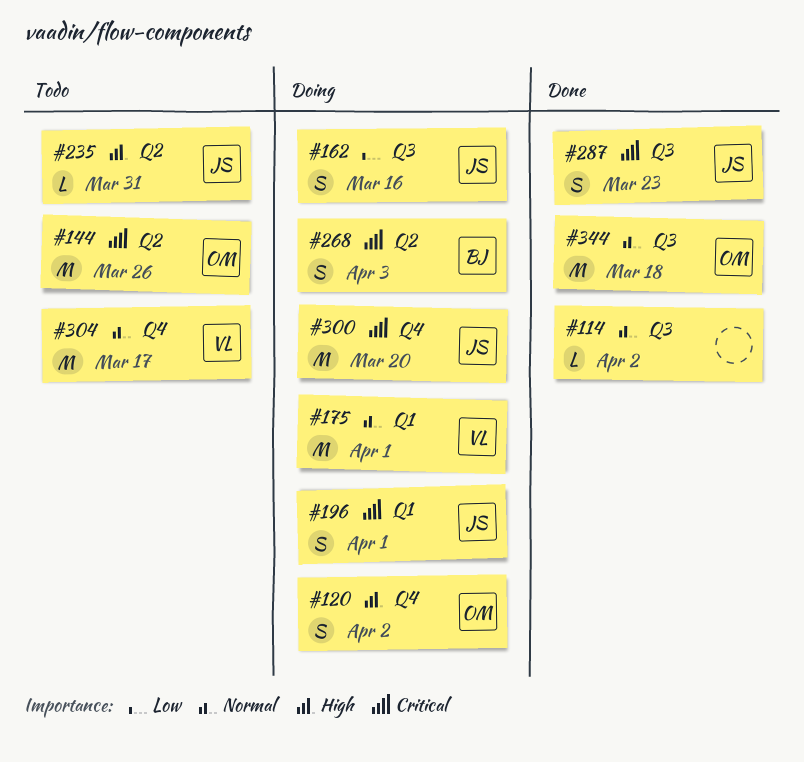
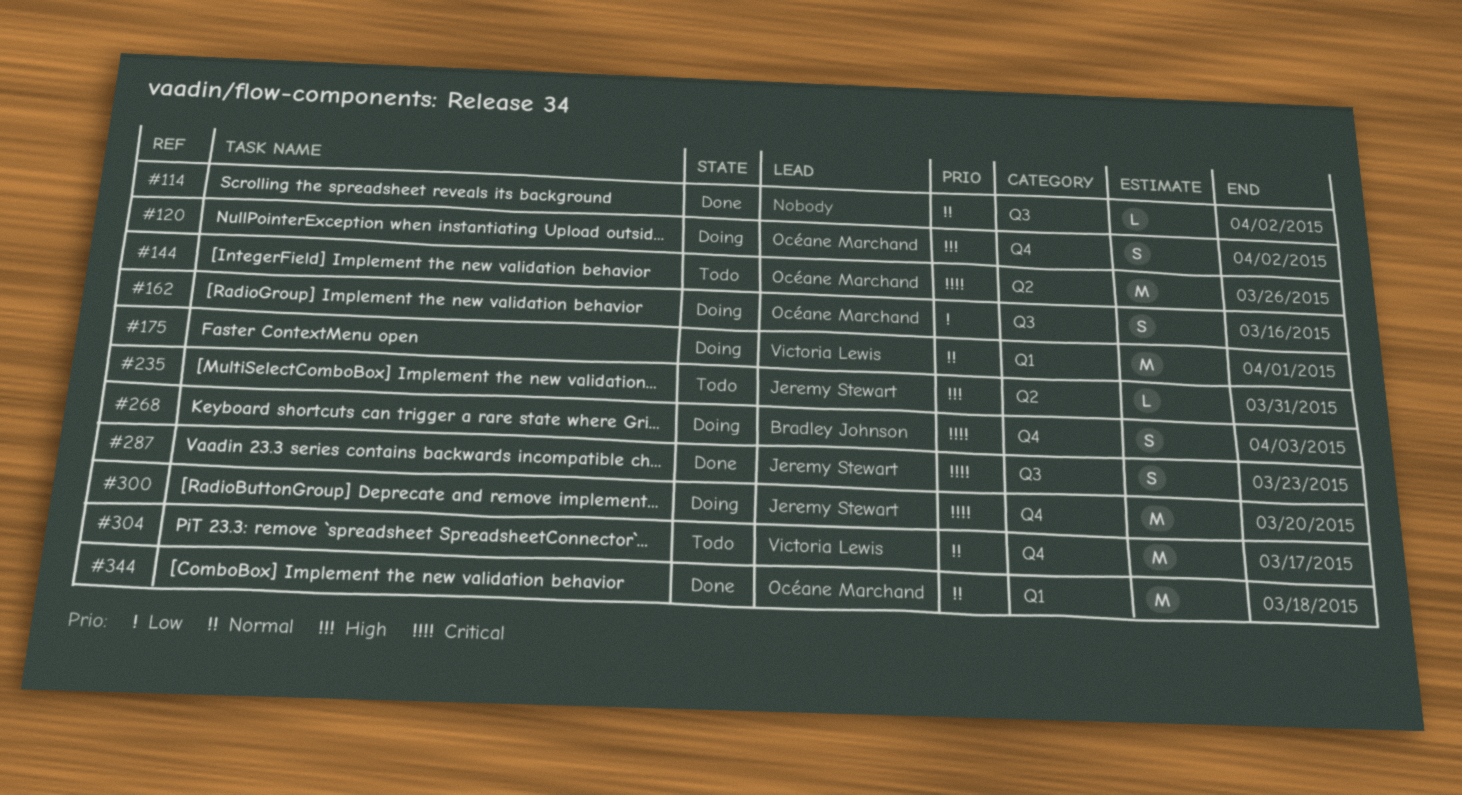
#162, owner: Jeremy Stewart -> Océane Marchand
#196: present -> none
#268, label: Q2 -> Q4
#344, label: Q3 -> Q1

